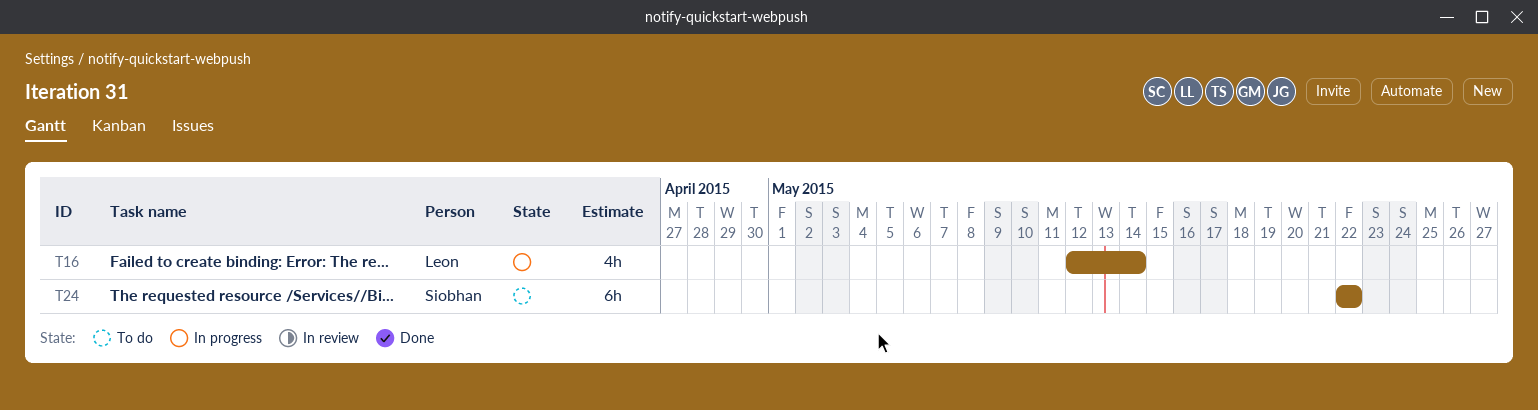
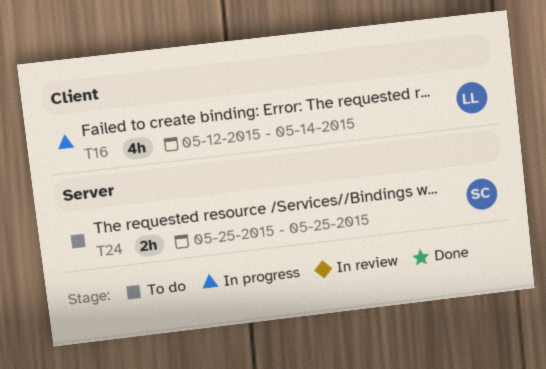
T24, estimate: 6h -> 2h
T24, start: May 22 -> May 25
T24, due: May 22 -> May 25

